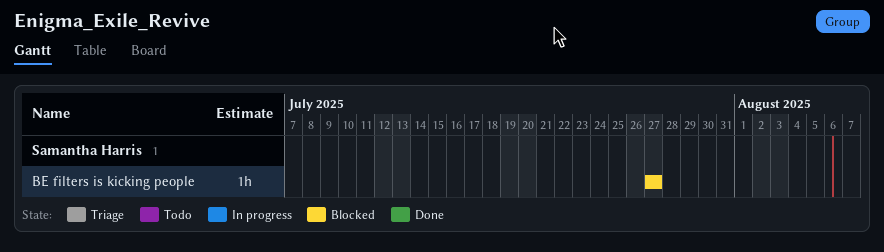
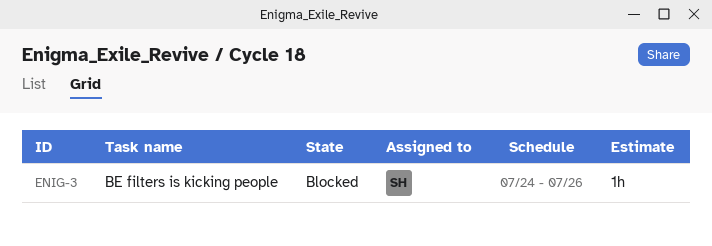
BE filters is kicking people, start: Jul 27 -> Jul 24
BE filters is kicking people, due: Jul 27 -> Jul 26

